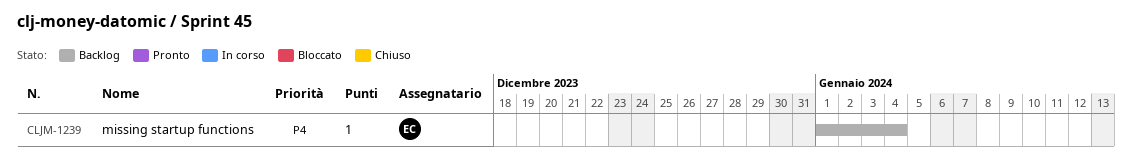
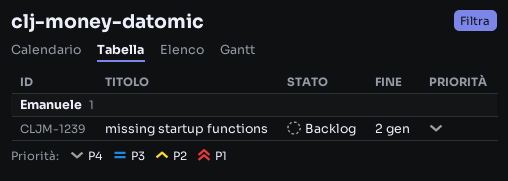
CLJM-1239, due: Jan 4 -> Jan 2

